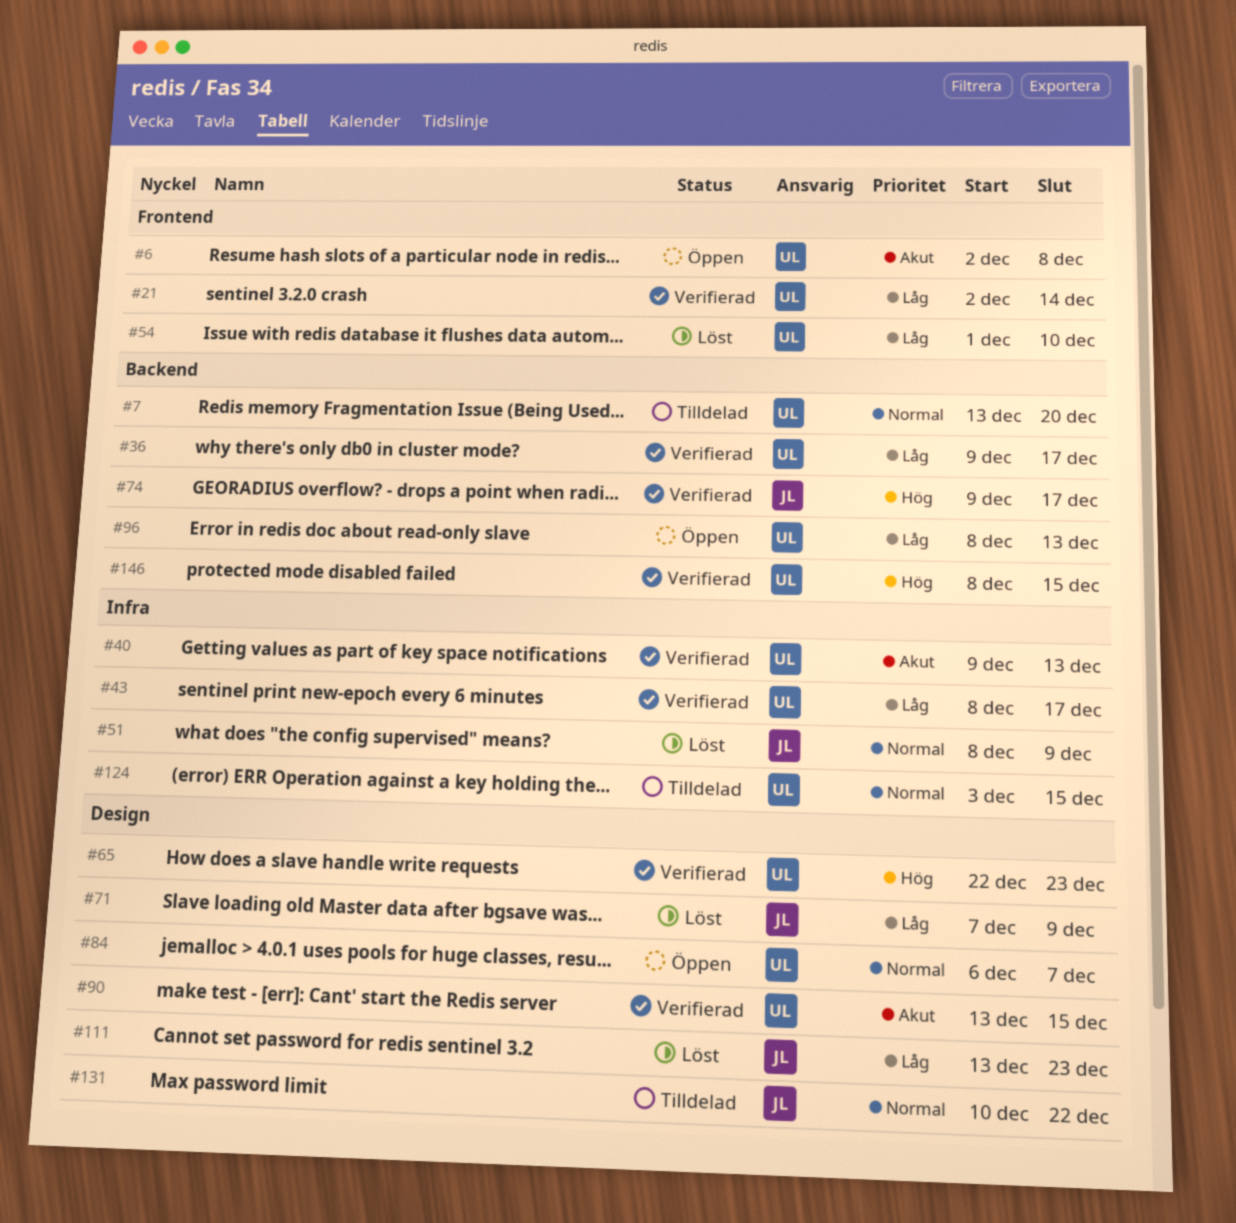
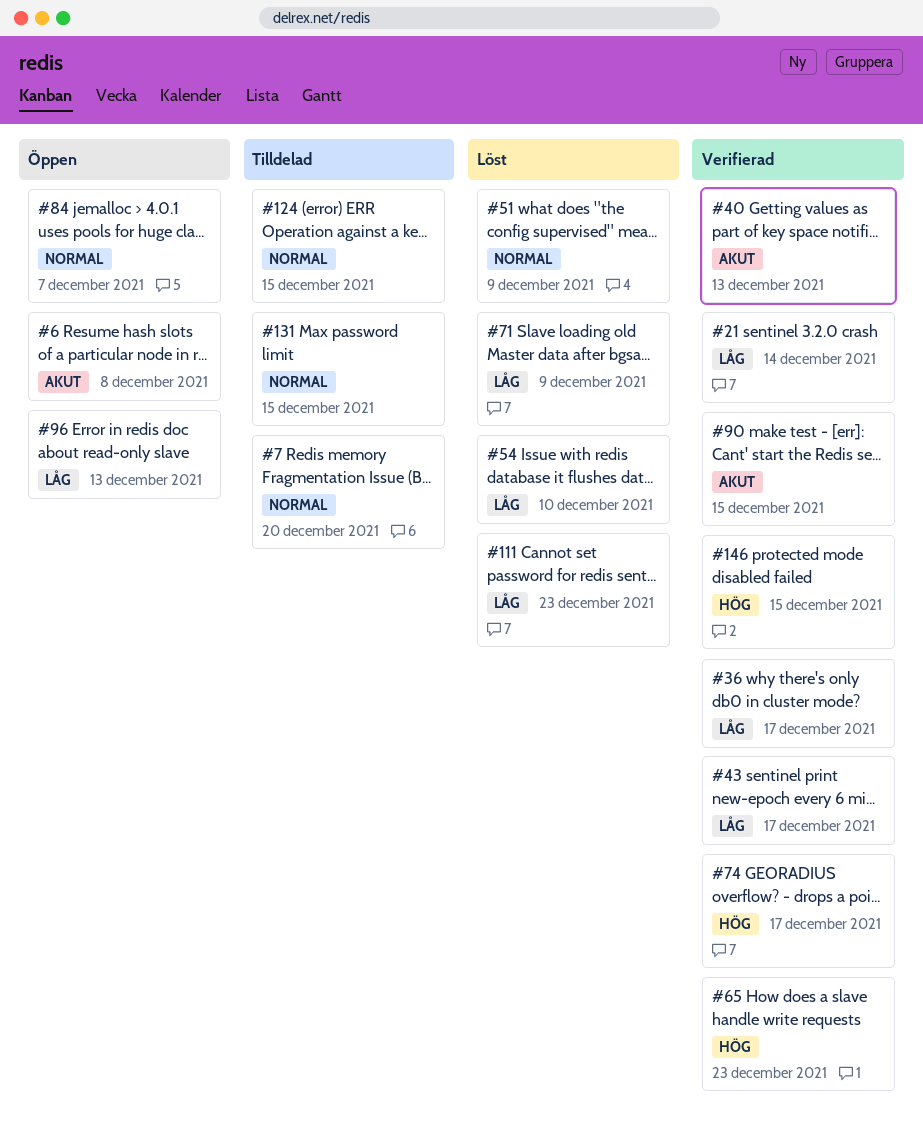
#131, due: Dec 22 -> Dec 15

